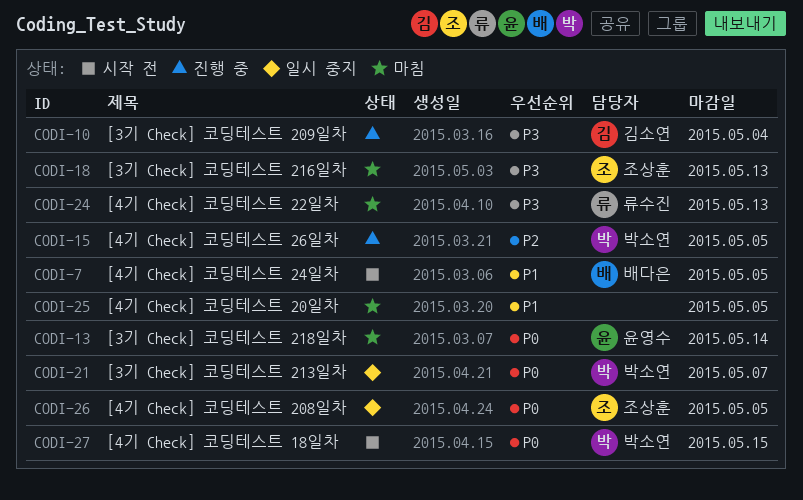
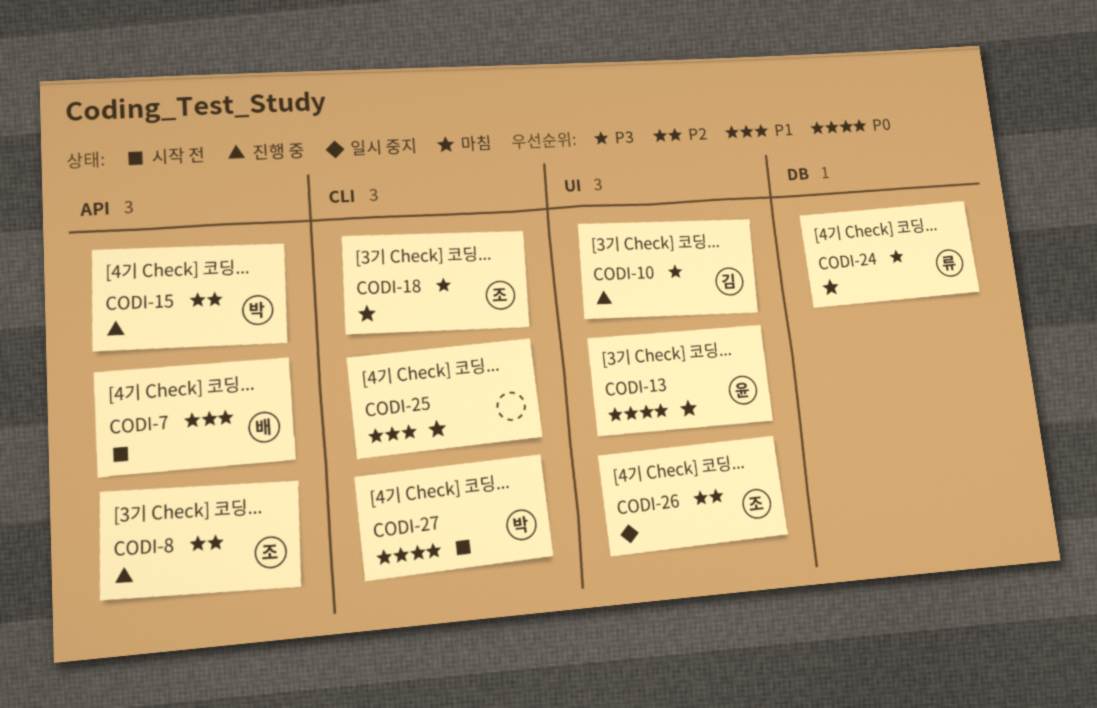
CODI-8: none -> present
CODI-21: present -> none
CODI-26, priority: P0 -> P2

